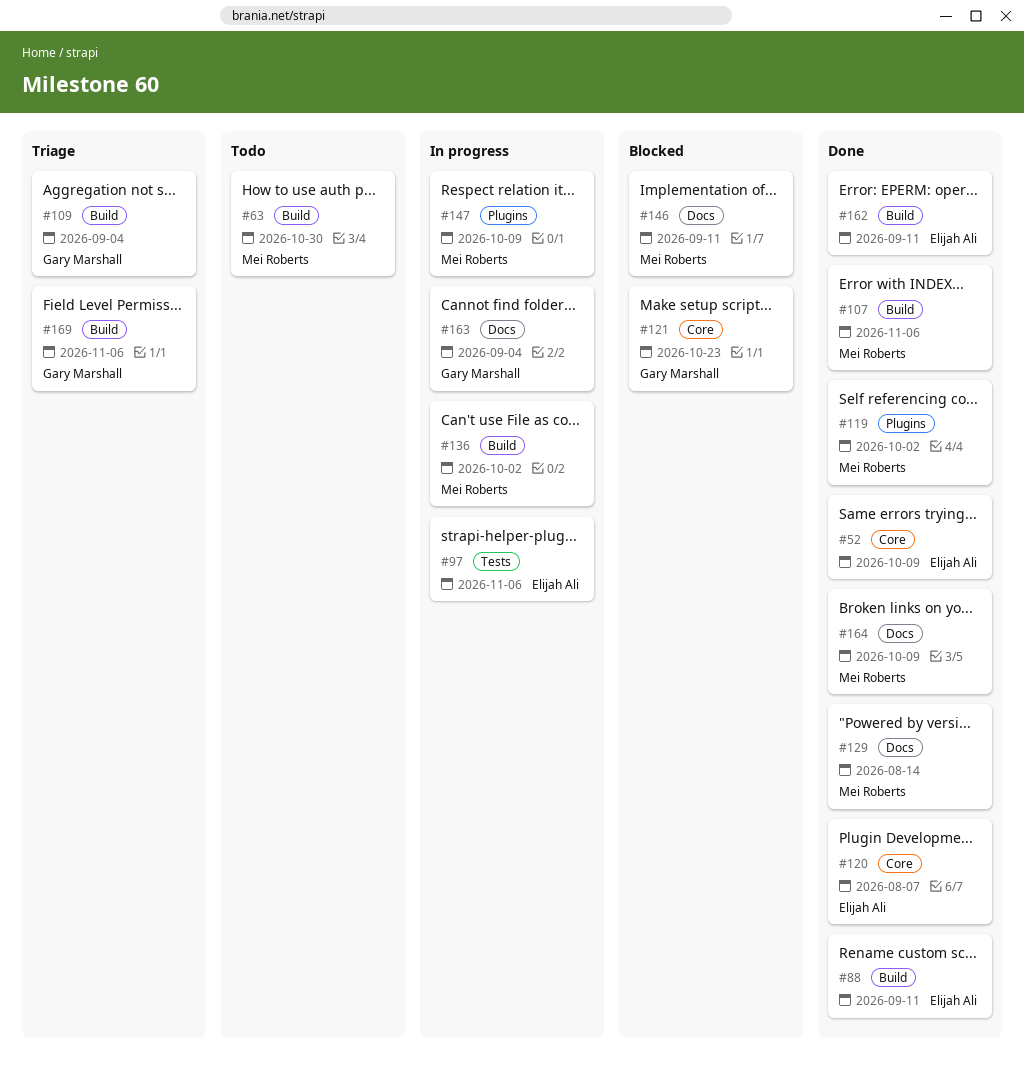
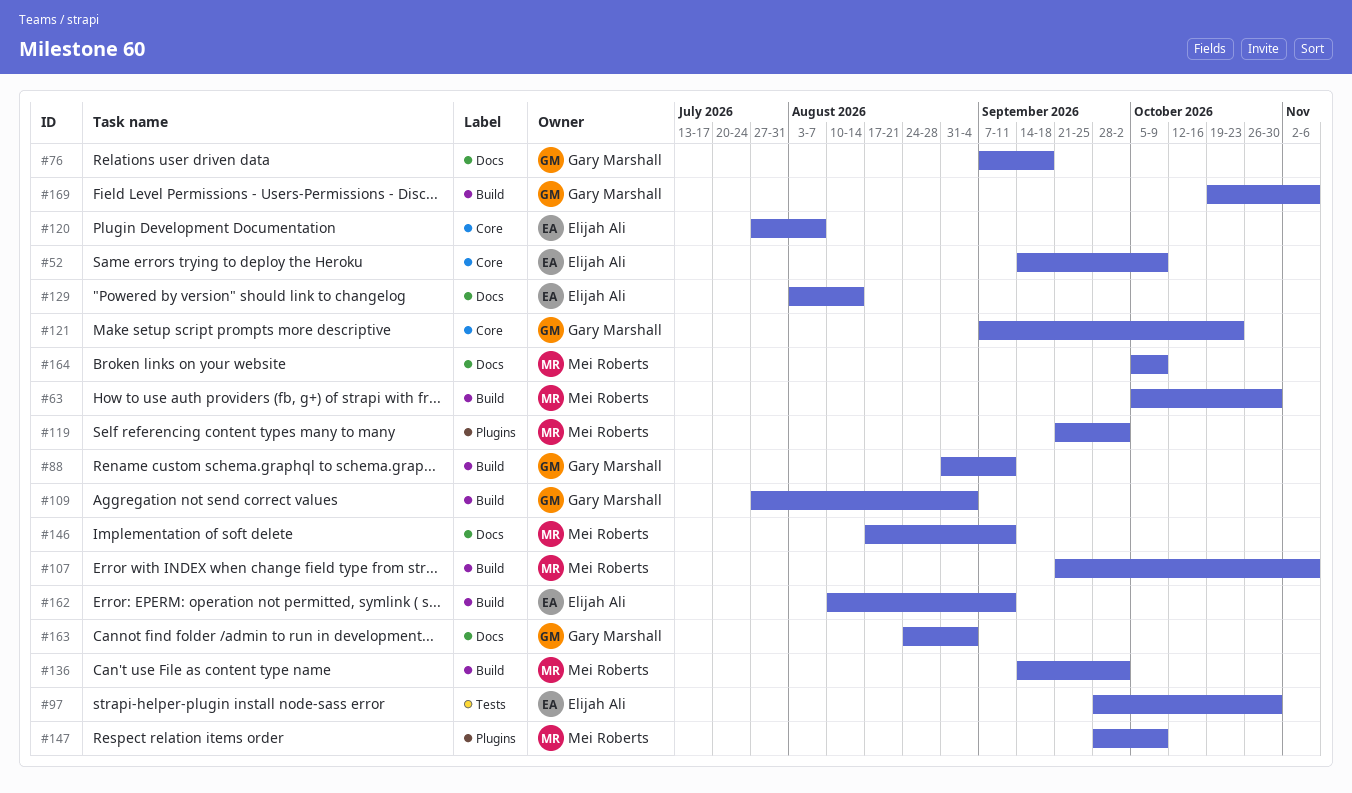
#76: none -> present
#88, owner: Elijah Ali -> Gary Marshall
#97, due: Nov 6 -> Oct 30
#129, owner: Mei Roberts -> Elijah Ali

